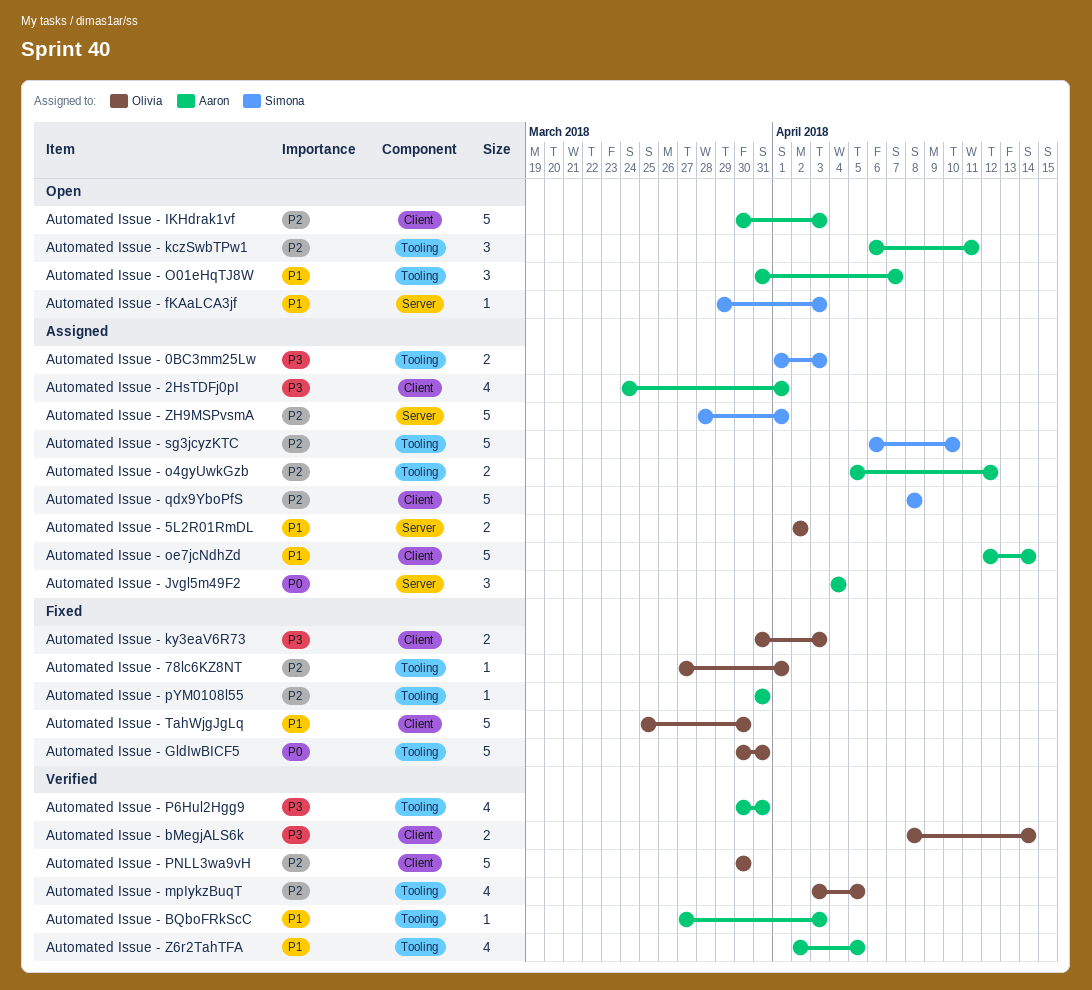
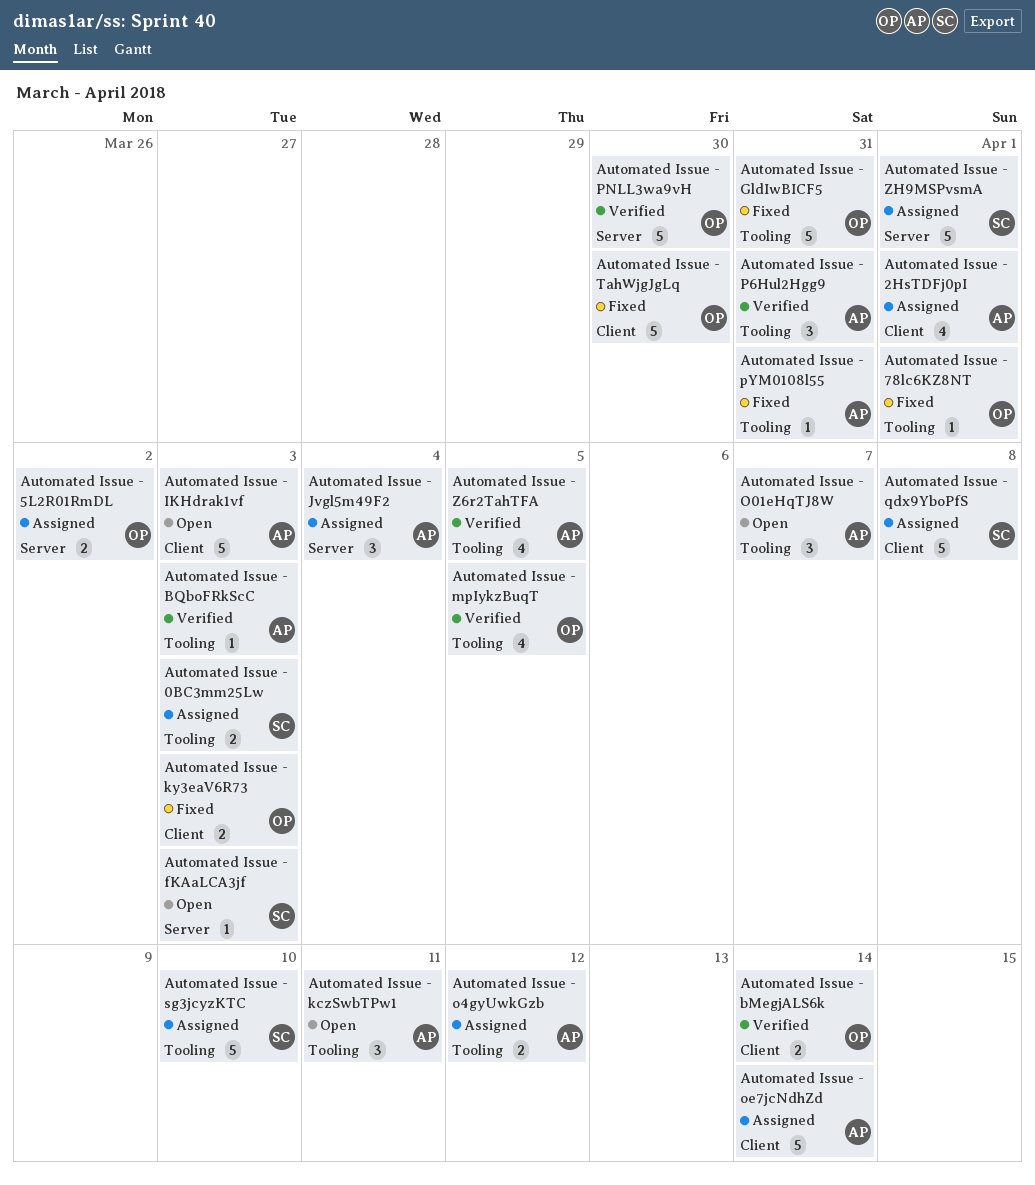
Automated Issue - P6Hul2Hgg9, estimate: 4 -> 3
Automated Issue - PNLL3wa9vH, label: Client -> Server

